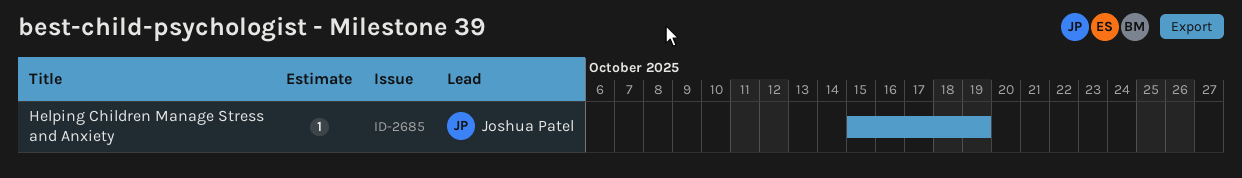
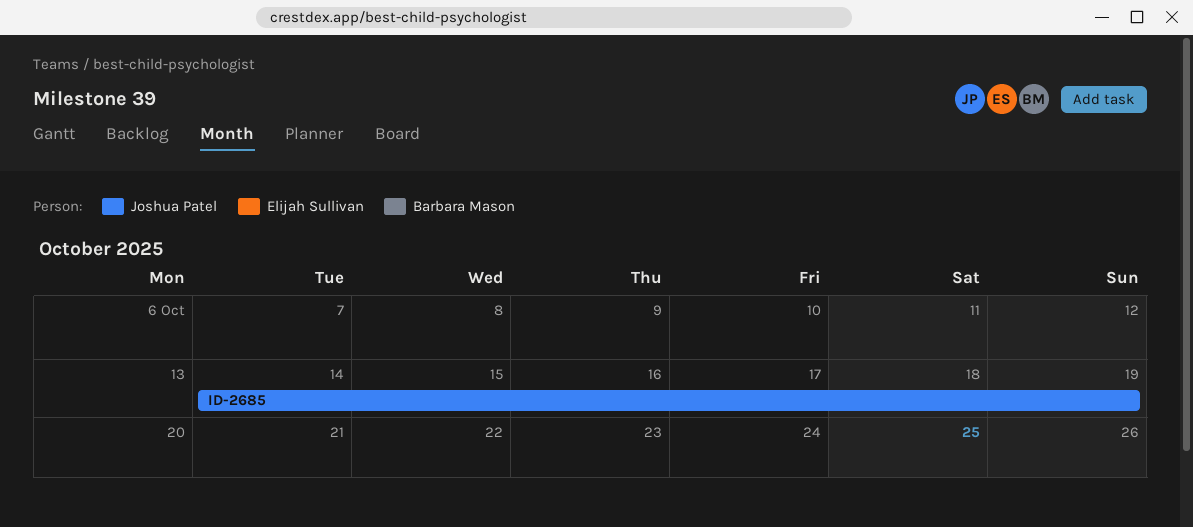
ID-2685, start: Oct 15 -> Oct 14

